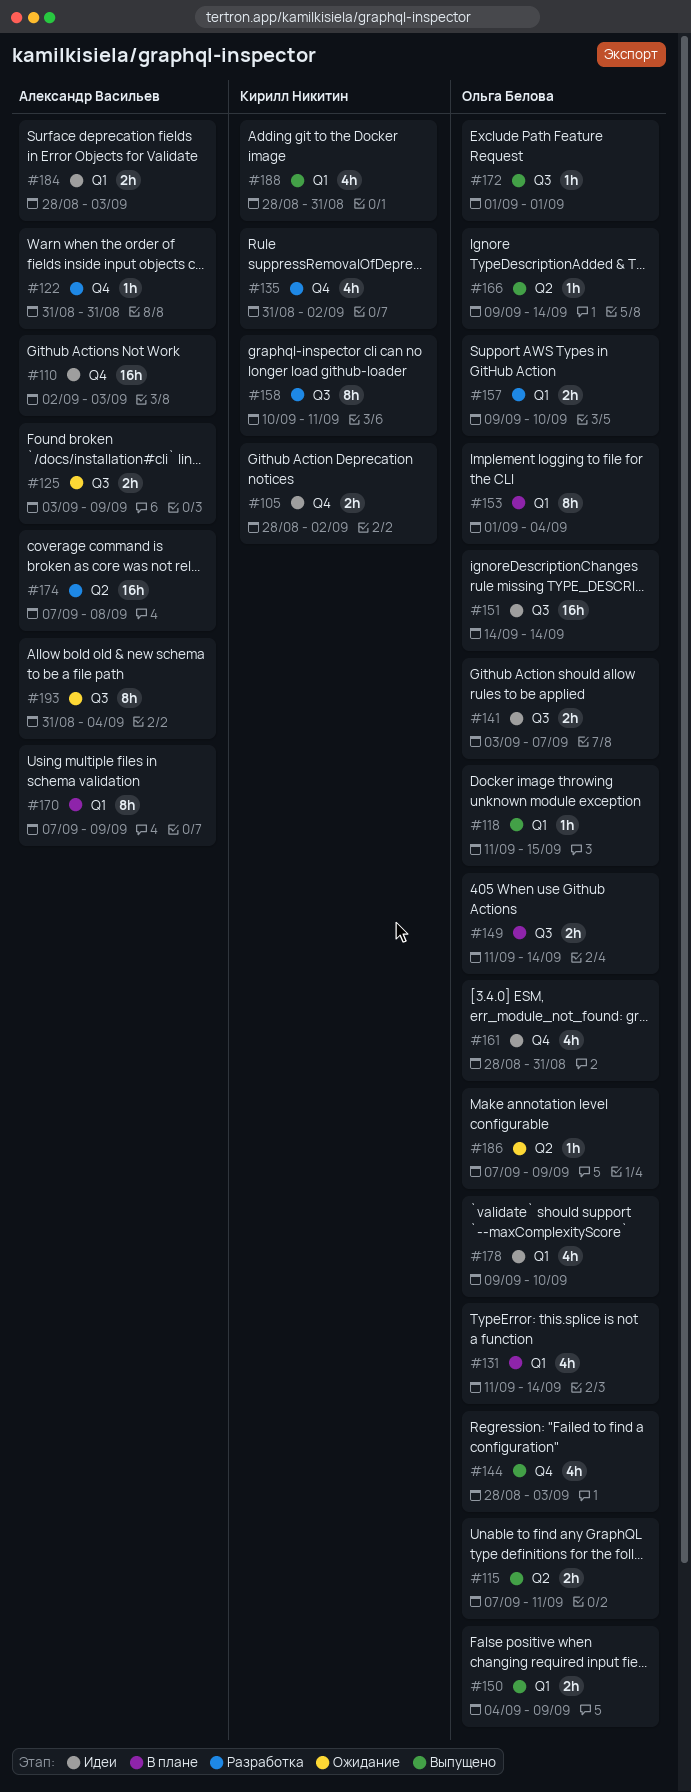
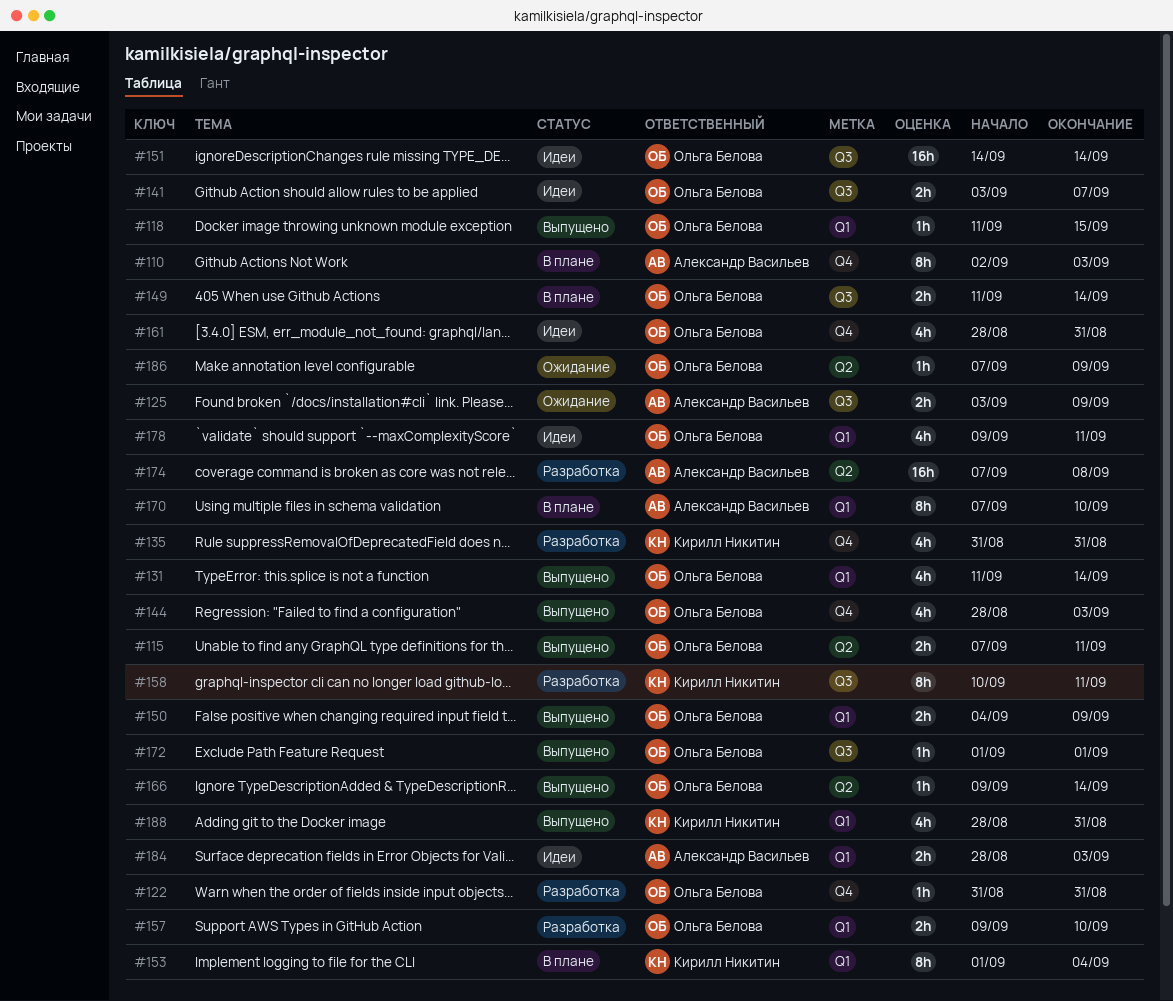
#105: present -> none
#110, status: Идеи -> В плане
#110, estimate: 16h -> 8h
#122, owner: Александр Васильев -> Ольга Белова
#131, status: В плане -> Выпущено
#135, due: Sep 2 -> Aug 31
#153, owner: Ольга Белова -> Кирилл Никитин
#170, due: Sep 9 -> Sep 10
#178, due: Sep 10 -> Sep 11
#193: present -> none

